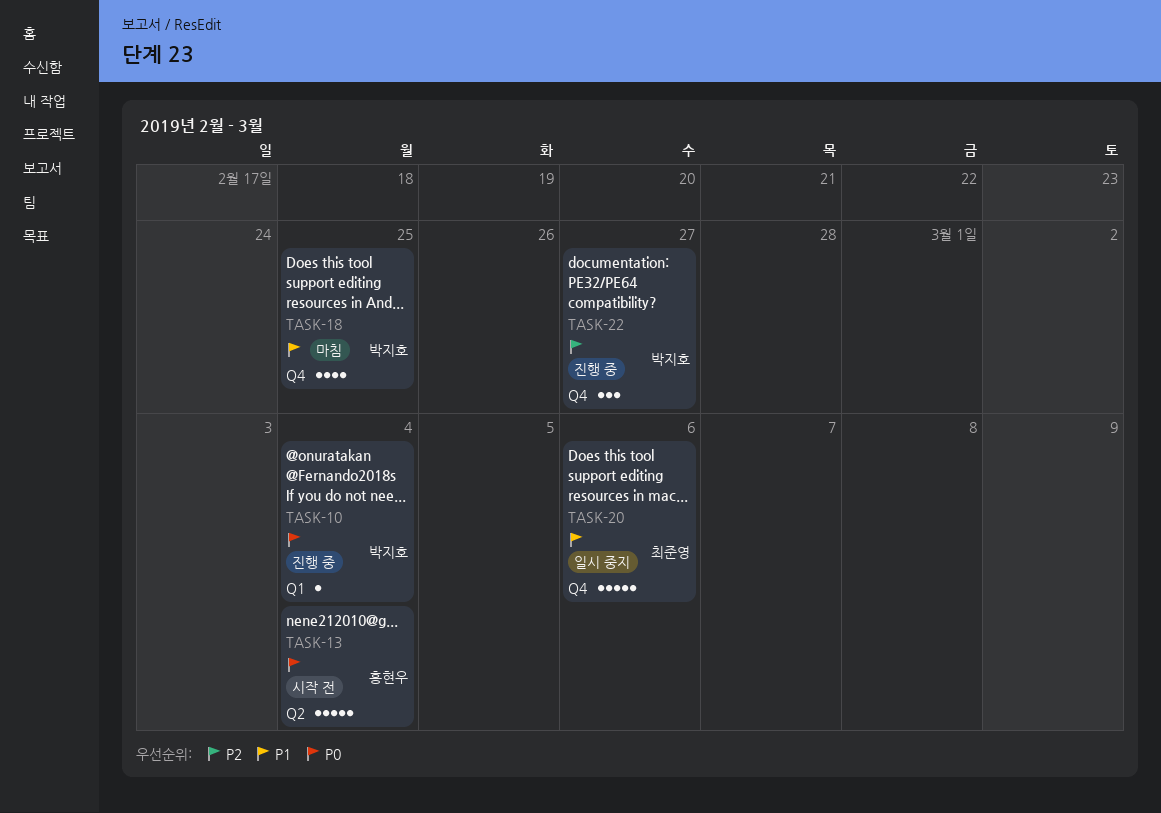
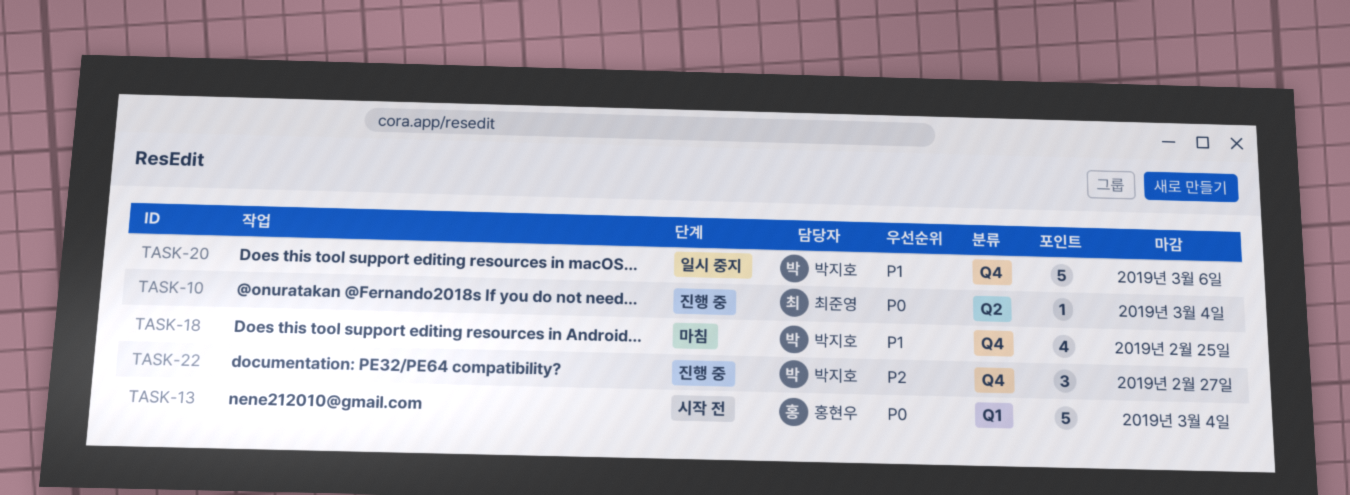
TASK-10, owner: 박지호 -> 최준영
TASK-10, label: Q1 -> Q2
TASK-13, label: Q2 -> Q1
TASK-20, owner: 최준영 -> 박지호

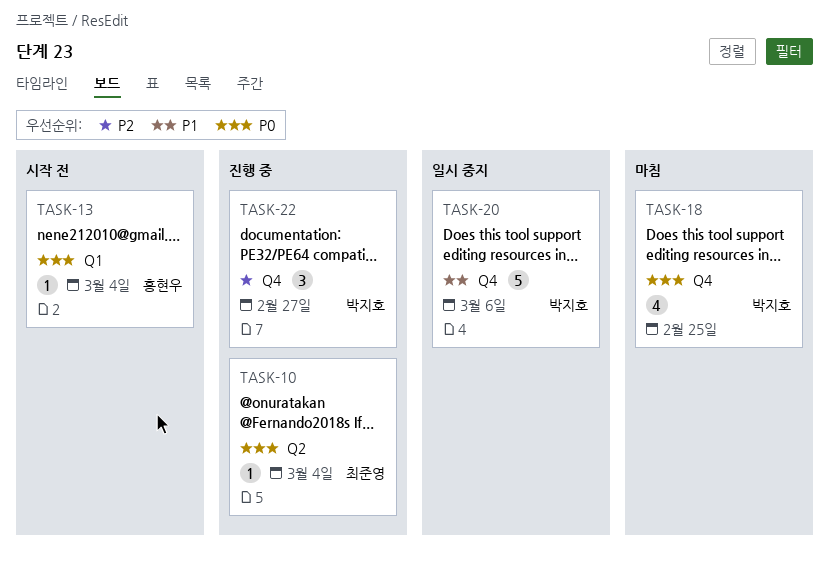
TASK-13, estimate: 5 -> 1
TASK-18, priority: P1 -> P0

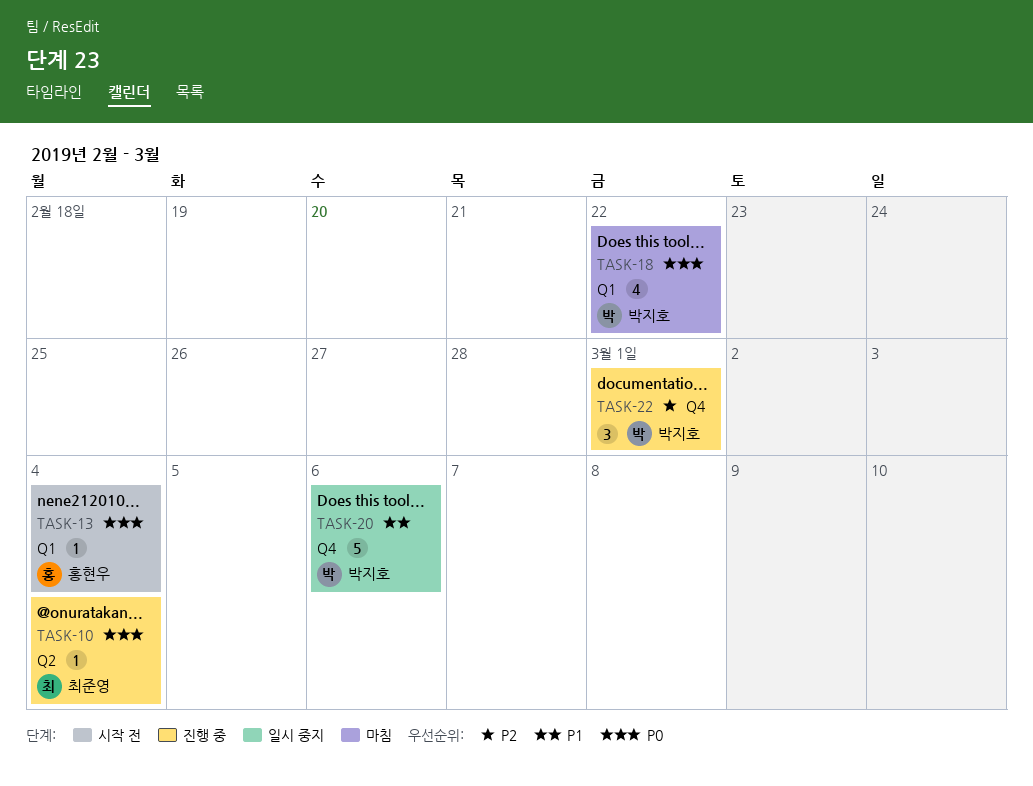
TASK-18, label: Q4 -> Q1
TASK-18, due: Feb 25 -> Feb 22
TASK-22, due: Feb 27 -> Mar 1

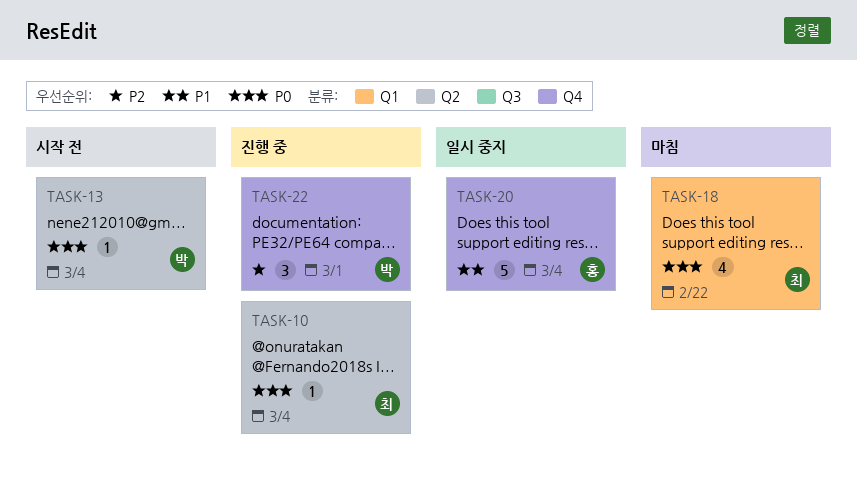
TASK-13, owner: 홍현우 -> 박지호
TASK-13, label: Q1 -> Q2
TASK-18, owner: 박지호 -> 최준영
TASK-20, owner: 박지호 -> 홍현우
TASK-20, due: Mar 6 -> Mar 4

